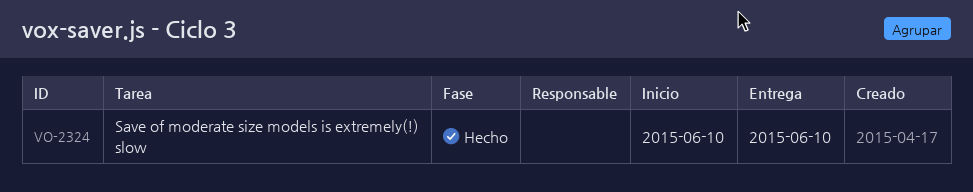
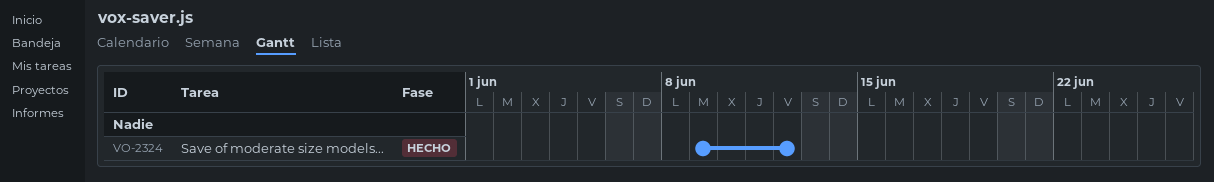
VO-2324, start: Jun 10 -> Jun 9
VO-2324, due: Jun 10 -> Jun 12

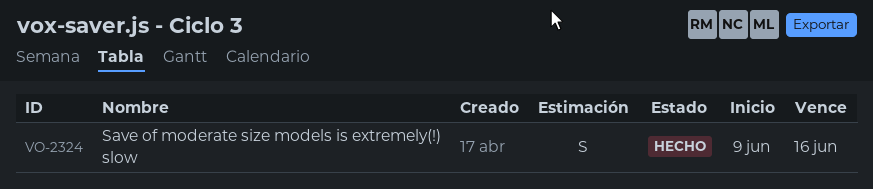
VO-2324, due: Jun 12 -> Jun 16

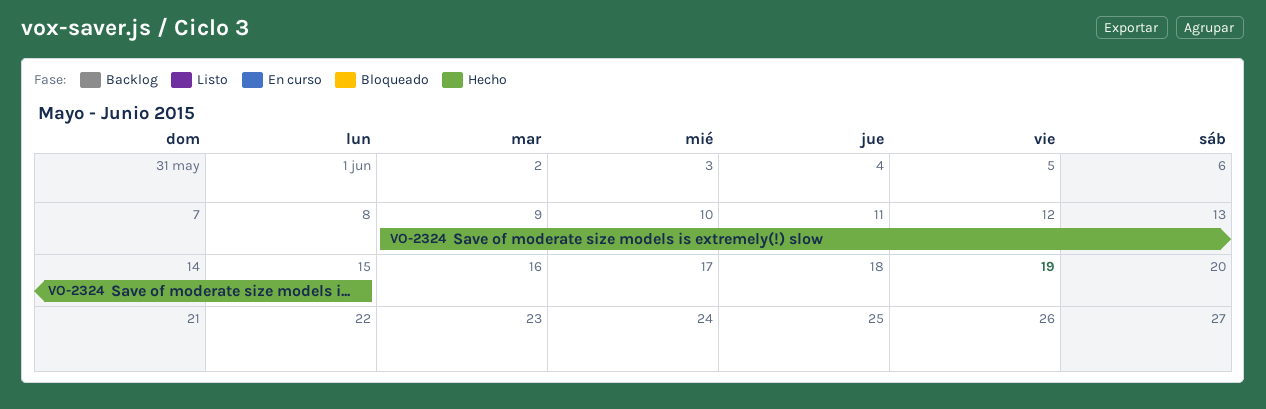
VO-2324, due: Jun 16 -> Jun 15

